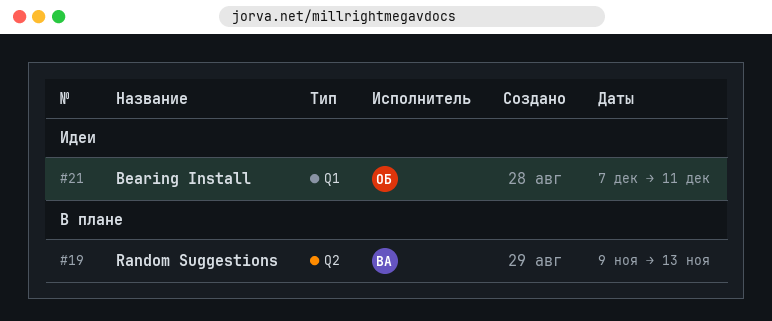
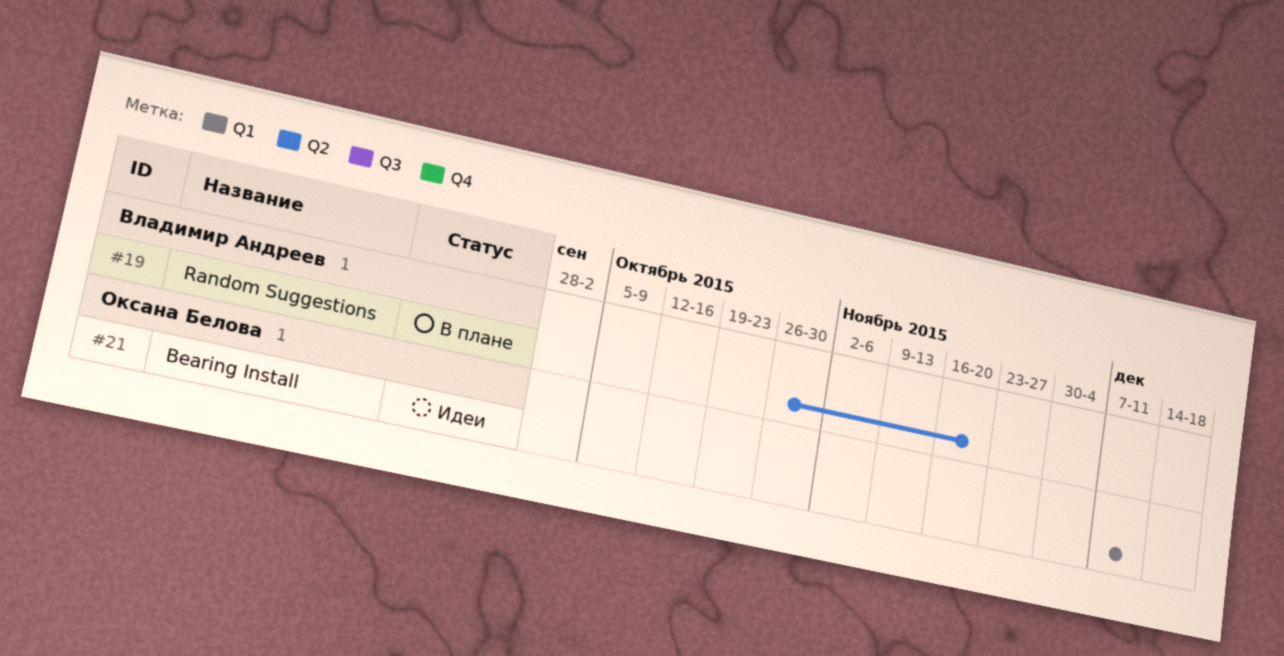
#19, start: Nov 9 -> Oct 26
#19, due: Nov 13 -> Nov 20

